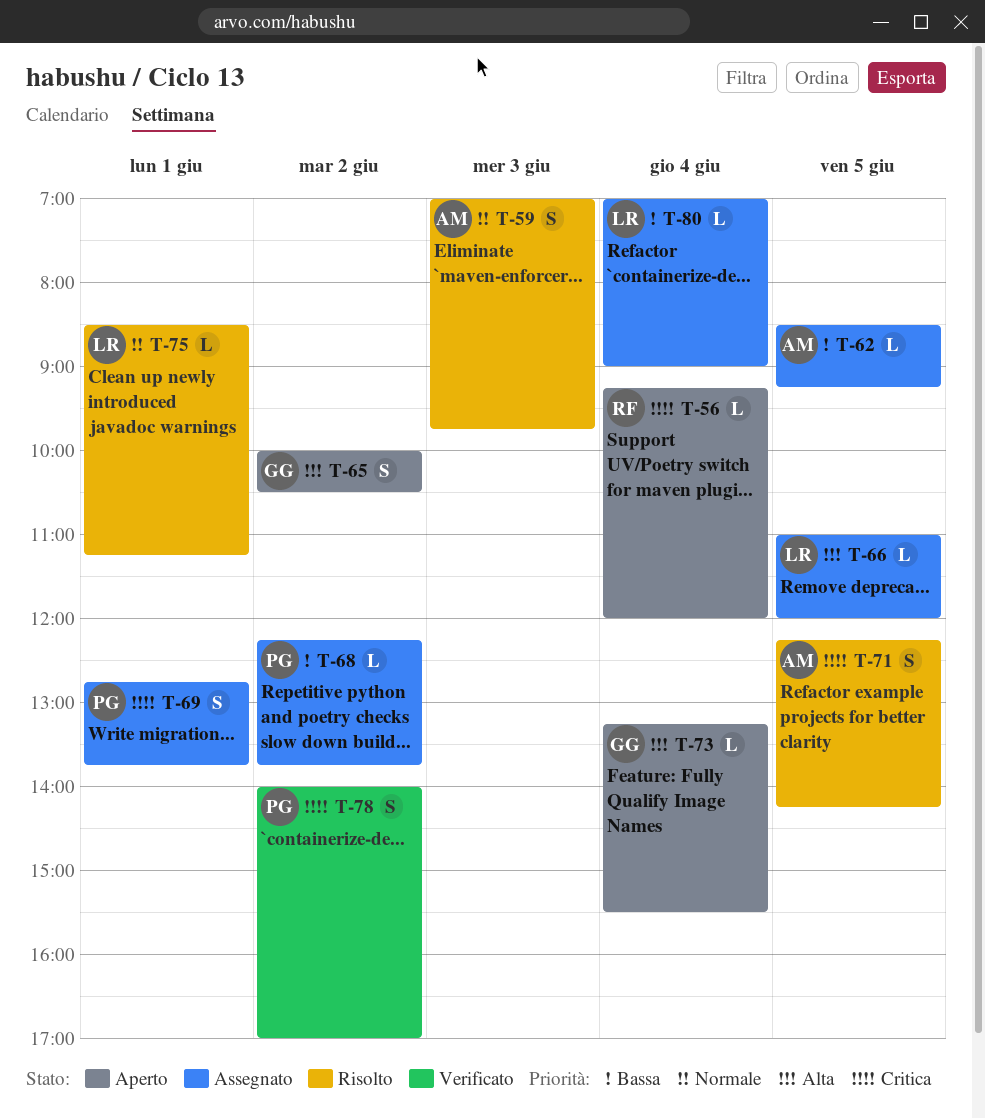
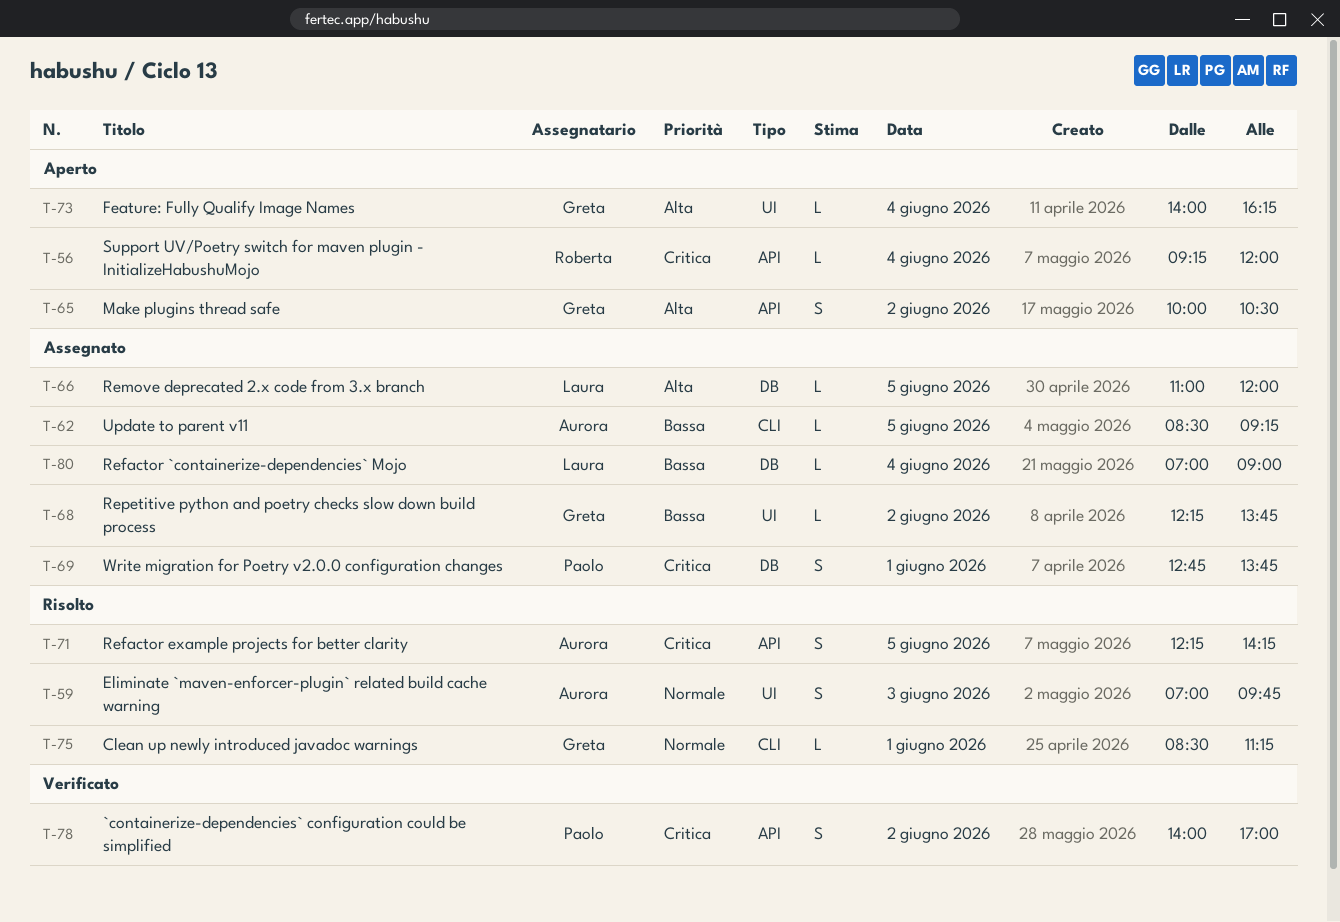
T-68, owner: Paolo -> Greta
T-73, begins: 13:15 -> 14:00
T-73, ends: 15:30 -> 16:15
T-75, owner: Laura -> Greta

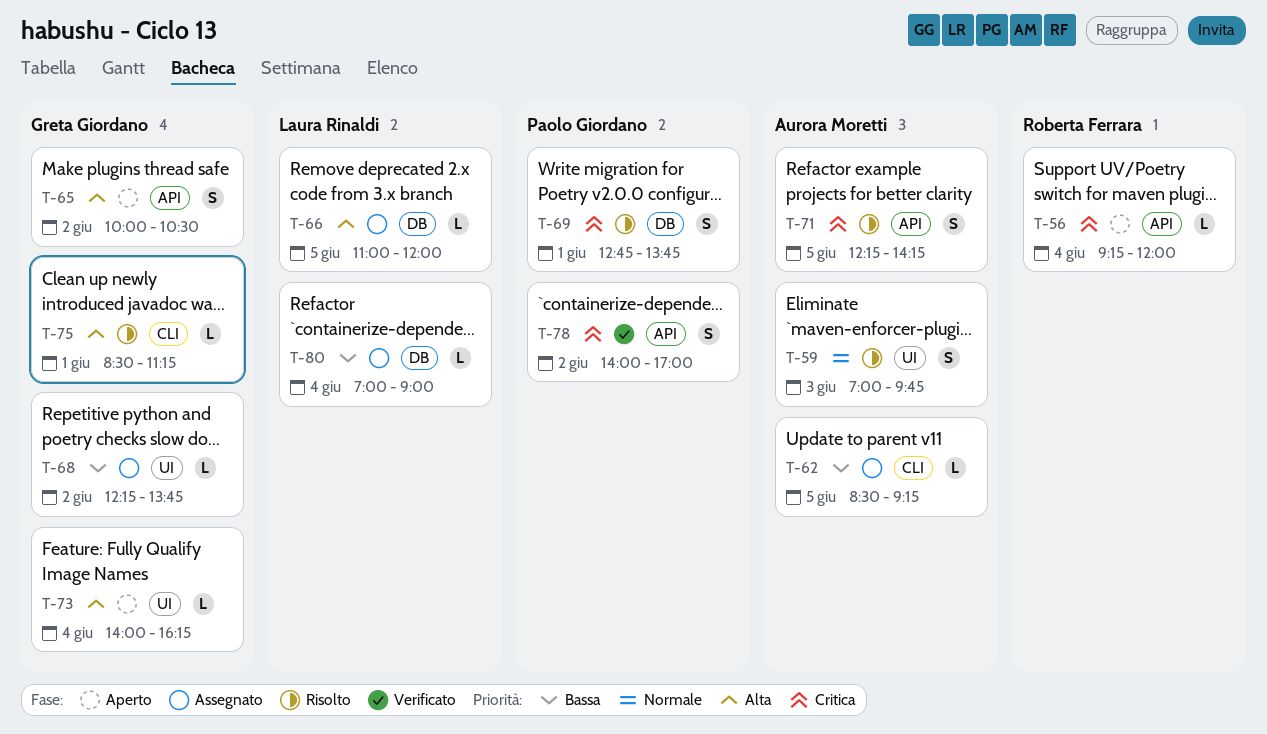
T-69, status: Assegnato -> Risolto
T-75, priority: Normale -> Alta

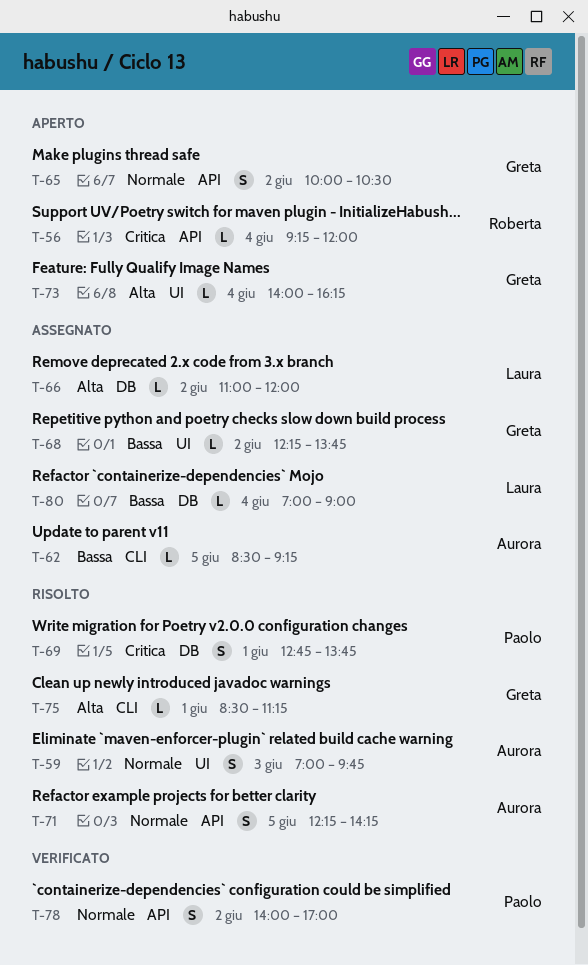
T-65, priority: Alta -> Normale
T-66, day: Jun 5 -> Jun 2
T-71, priority: Critica -> Normale
T-78, priority: Critica -> Normale

